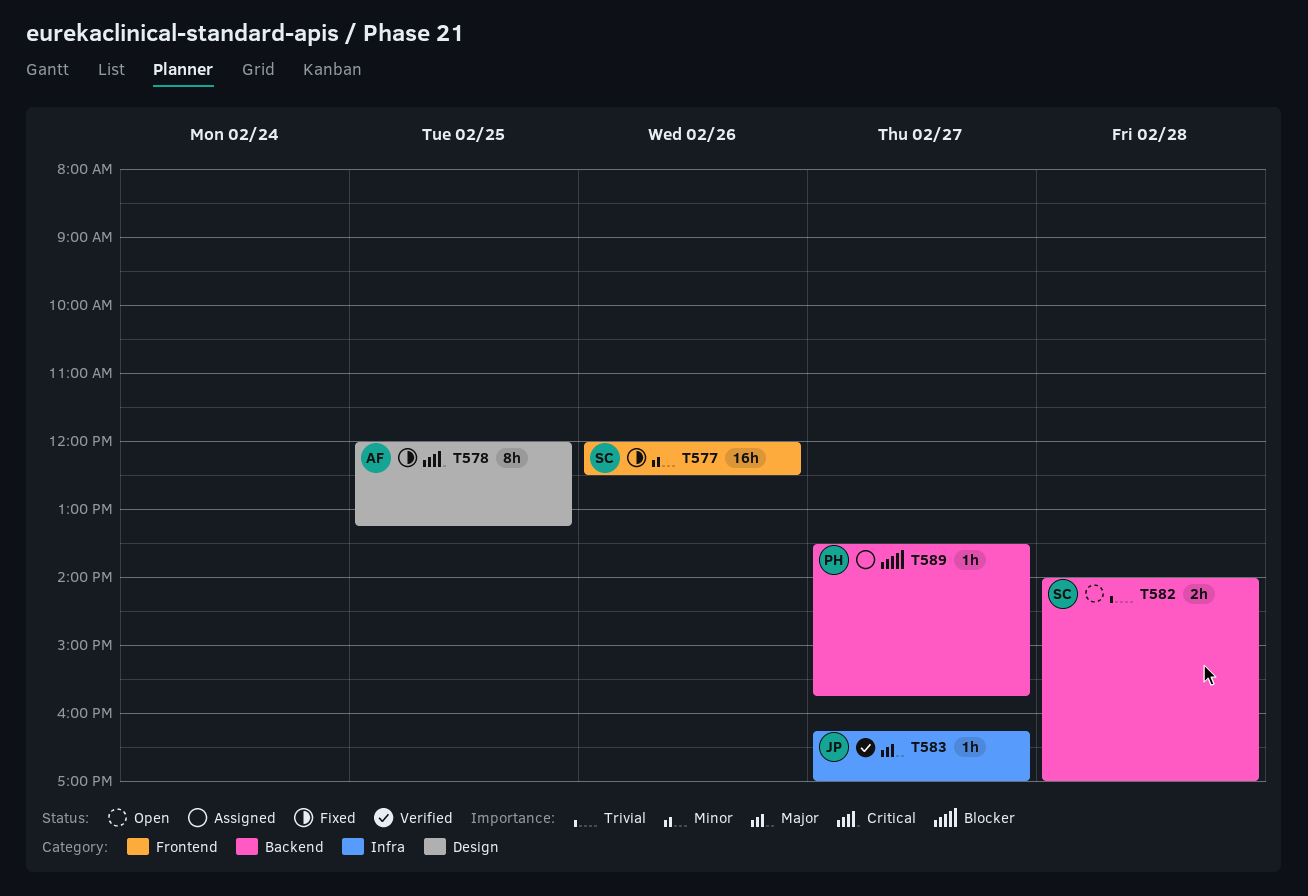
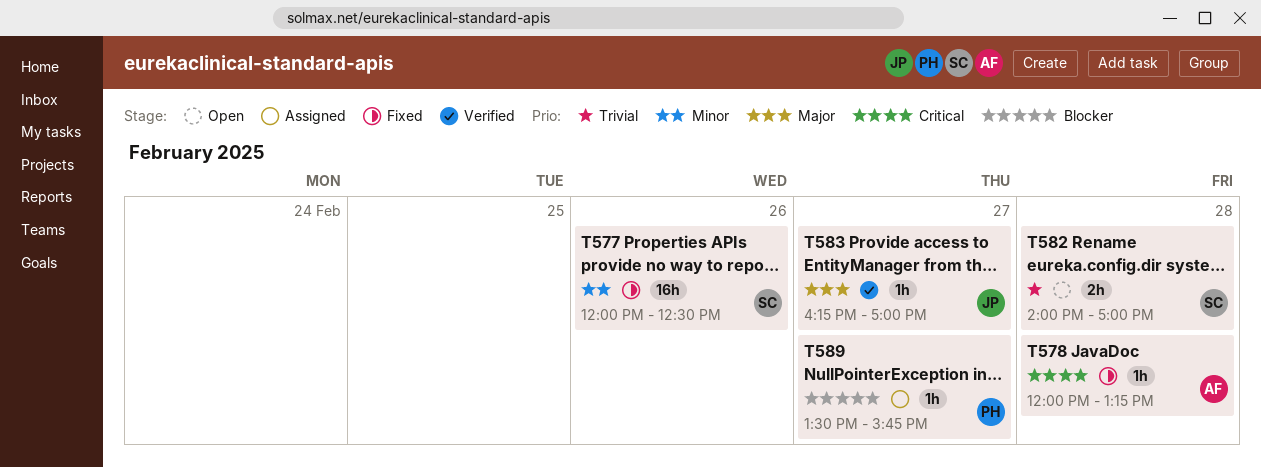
T578, estimate: 8h -> 1h
T578, day: Feb 25 -> Feb 28

